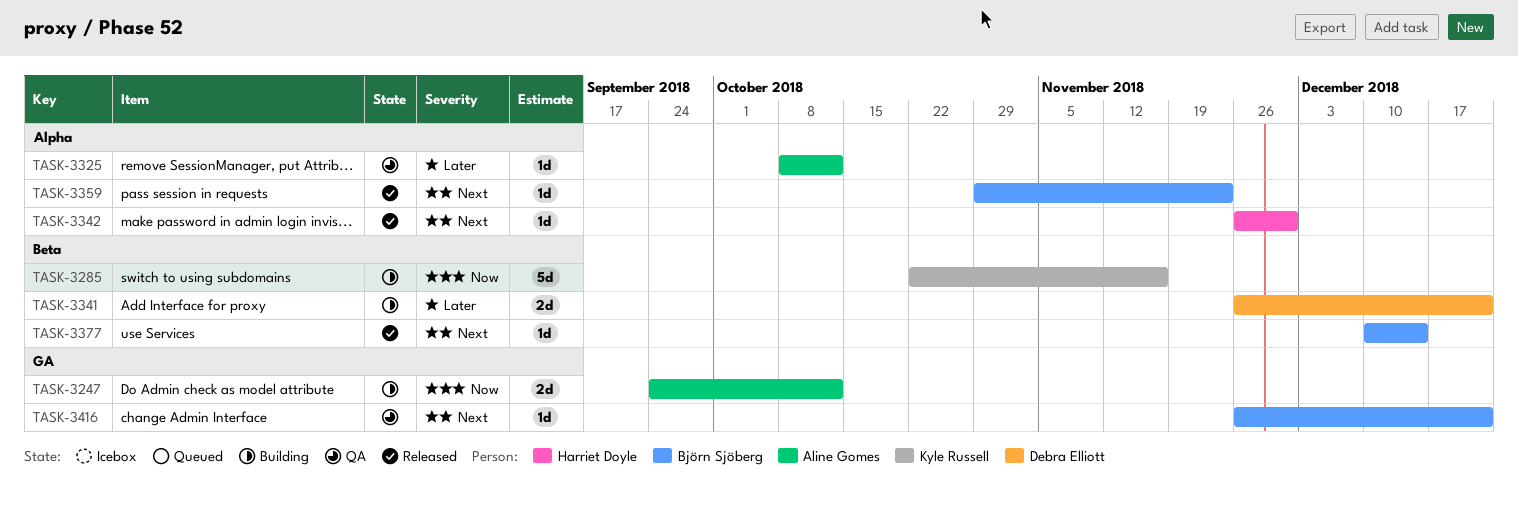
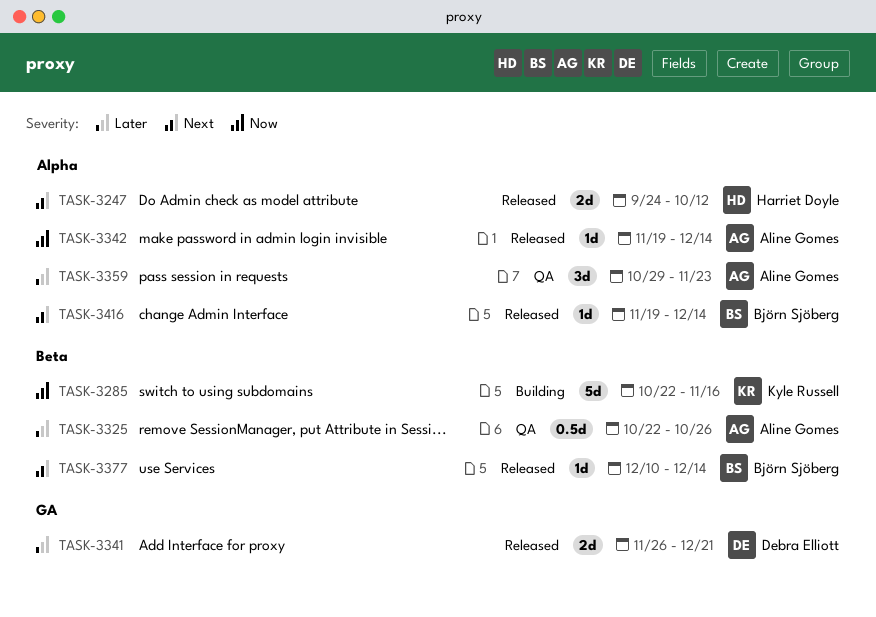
TASK-3247, status: Building -> Released
TASK-3247, owner: Aline Gomes -> Harriet Doyle
TASK-3247, priority: Now -> Next
TASK-3247, label: GA -> Alpha
TASK-3325, label: Alpha -> Beta
TASK-3325, estimate: 1d -> 0.5d
TASK-3325, start: Oct 8 -> Oct 22
TASK-3325, due: Oct 12 -> Oct 26
TASK-3341, status: Building -> Released
TASK-3341, label: Beta -> GA
TASK-3342, owner: Harriet Doyle -> Aline Gomes
TASK-3342, priority: Next -> Now
TASK-3342, start: Nov 26 -> Nov 19
TASK-3342, due: Nov 30 -> Dec 14
TASK-3359, status: Released -> QA
TASK-3359, owner: Björn Sjöberg -> Aline Gomes
TASK-3359, priority: Next -> Later
TASK-3359, estimate: 1d -> 3d
TASK-3416, status: QA -> Released
TASK-3416, label: GA -> Alpha
TASK-3416, start: Nov 26 -> Nov 19
TASK-3416, due: Dec 21 -> Dec 14

